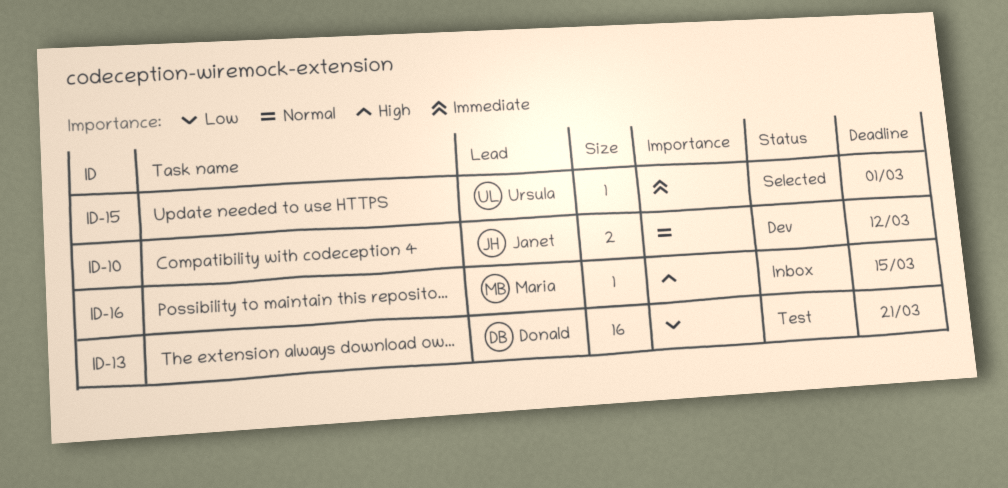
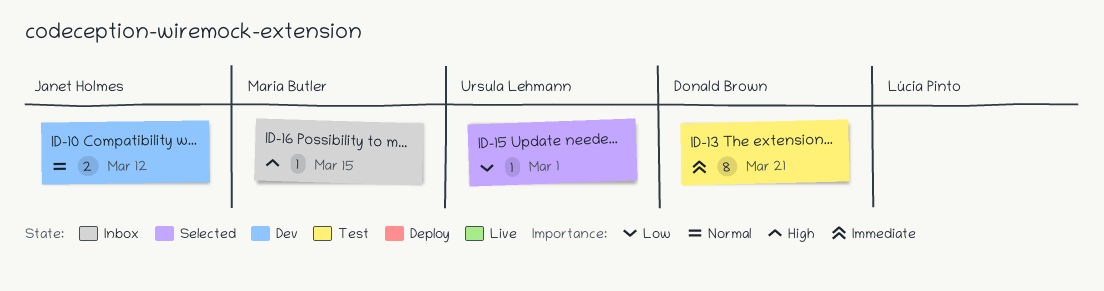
ID-13, priority: Low -> Immediate
ID-13, estimate: 16 -> 8
ID-15, priority: Immediate -> Low

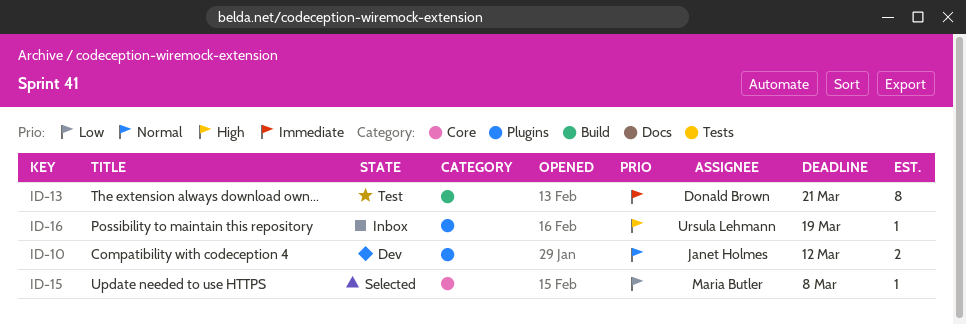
ID-15, owner: Ursula Lehmann -> Maria Butler
ID-15, due: Mar 1 -> Mar 8
ID-16, owner: Maria Butler -> Ursula Lehmann
ID-16, due: Mar 15 -> Mar 19

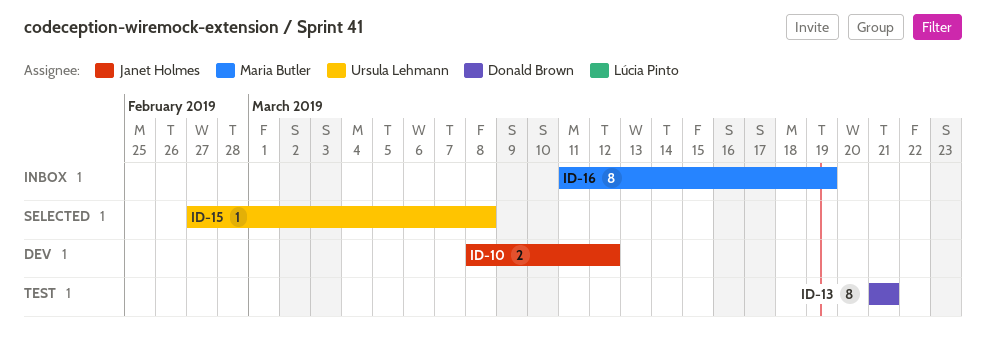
ID-15, owner: Maria Butler -> Ursula Lehmann
ID-16, owner: Ursula Lehmann -> Maria Butler
ID-16, estimate: 1 -> 8

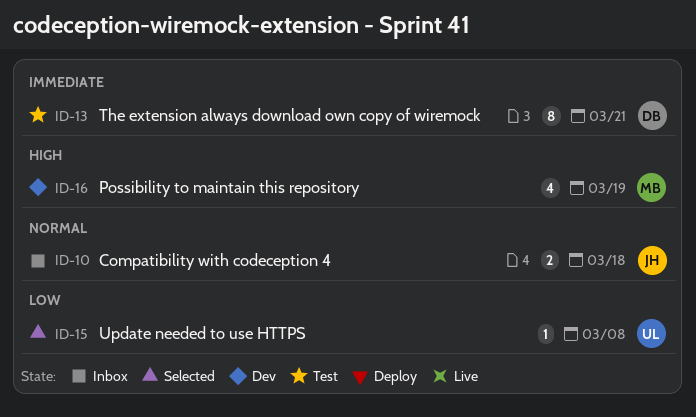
ID-10, status: Dev -> Inbox
ID-10, due: Mar 12 -> Mar 18
ID-16, status: Inbox -> Dev
ID-16, estimate: 8 -> 4

